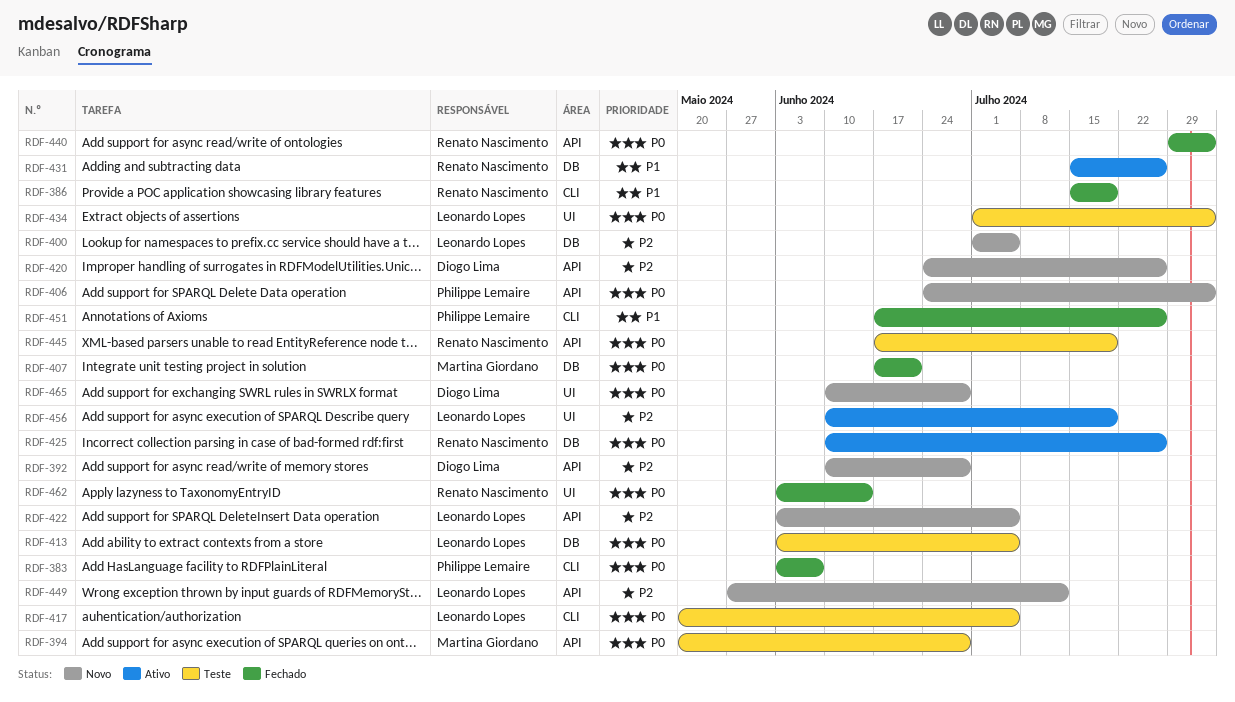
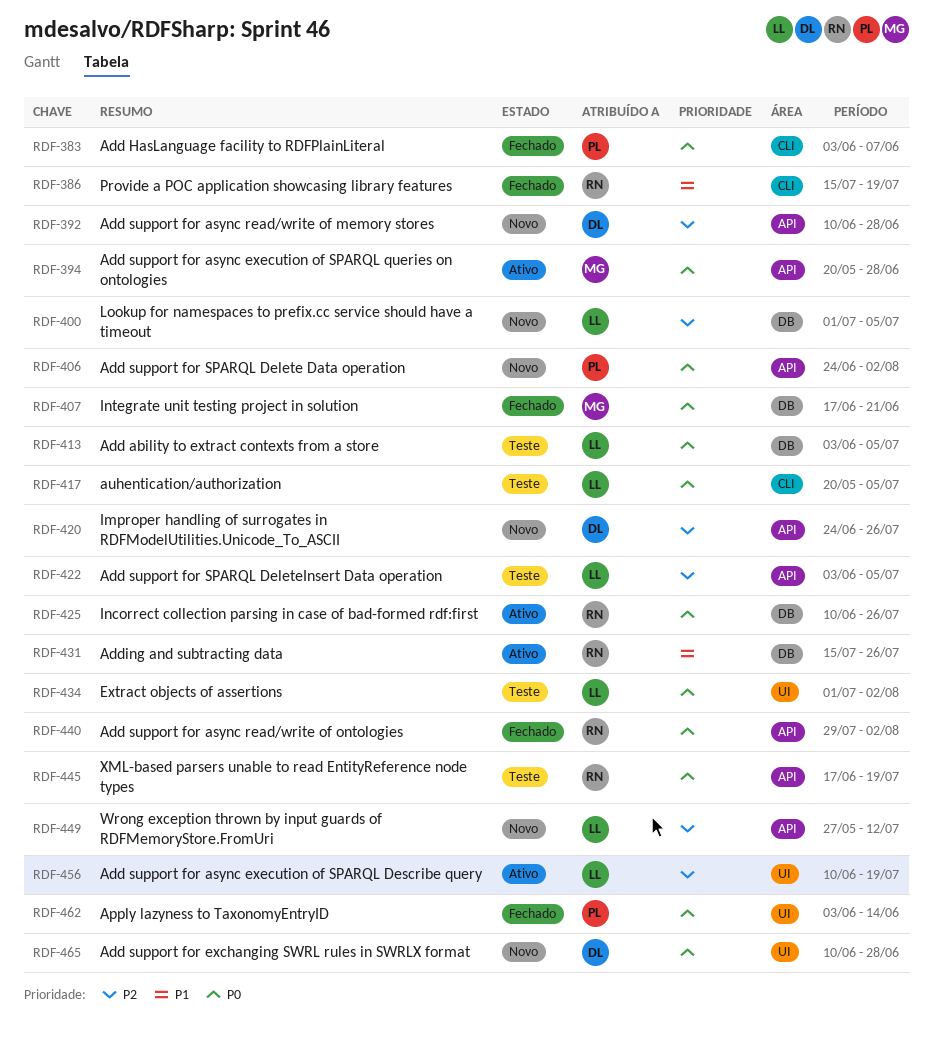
RDF-394, status: Teste -> Ativo
RDF-422, status: Novo -> Teste
RDF-451: present -> none
RDF-462, owner: Renato Nascimento -> Philippe Lemaire

